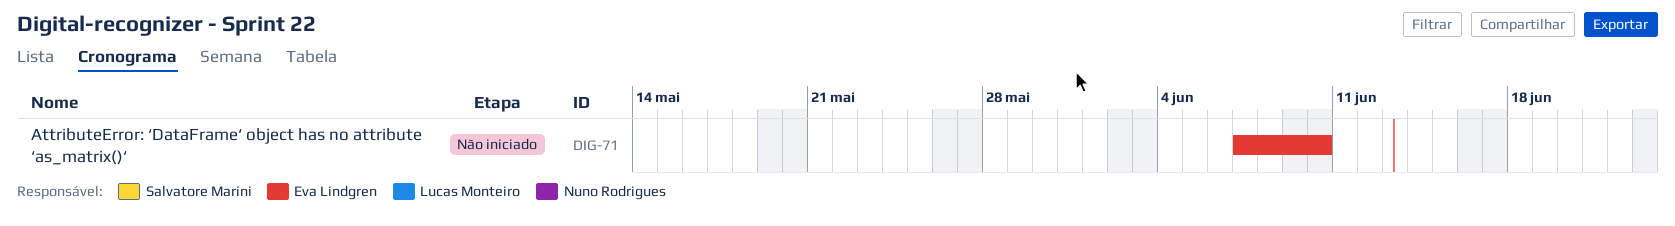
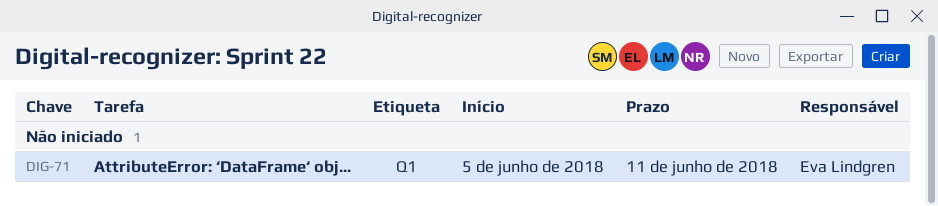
DIG-71, start: Jun 7 -> Jun 5
DIG-71, due: Jun 10 -> Jun 11

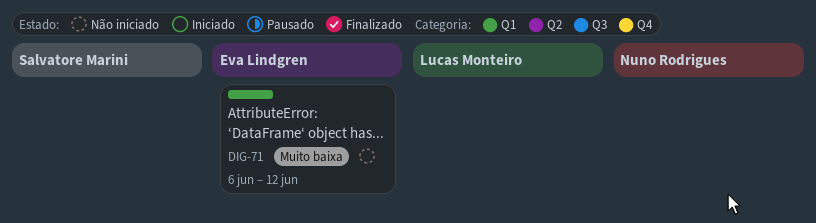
DIG-71, start: Jun 5 -> Jun 6
DIG-71, due: Jun 11 -> Jun 12

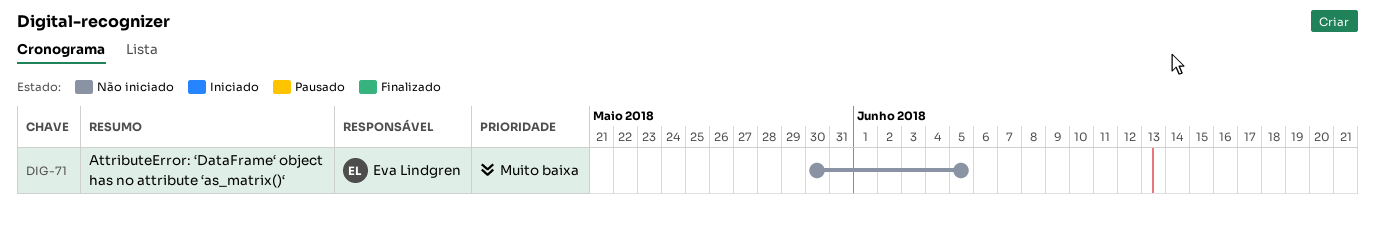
DIG-71, start: Jun 6 -> May 30
DIG-71, due: Jun 12 -> Jun 5

